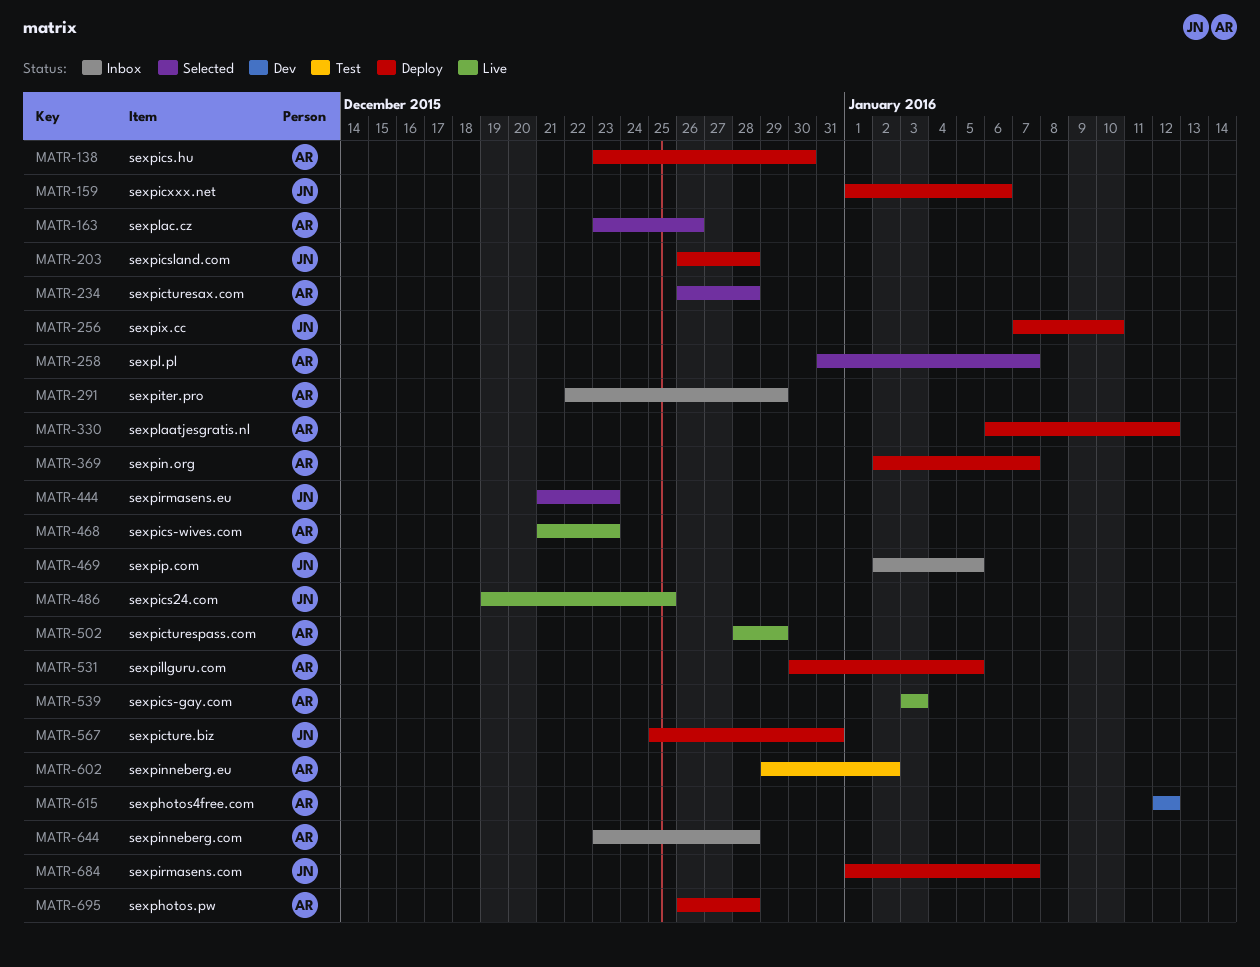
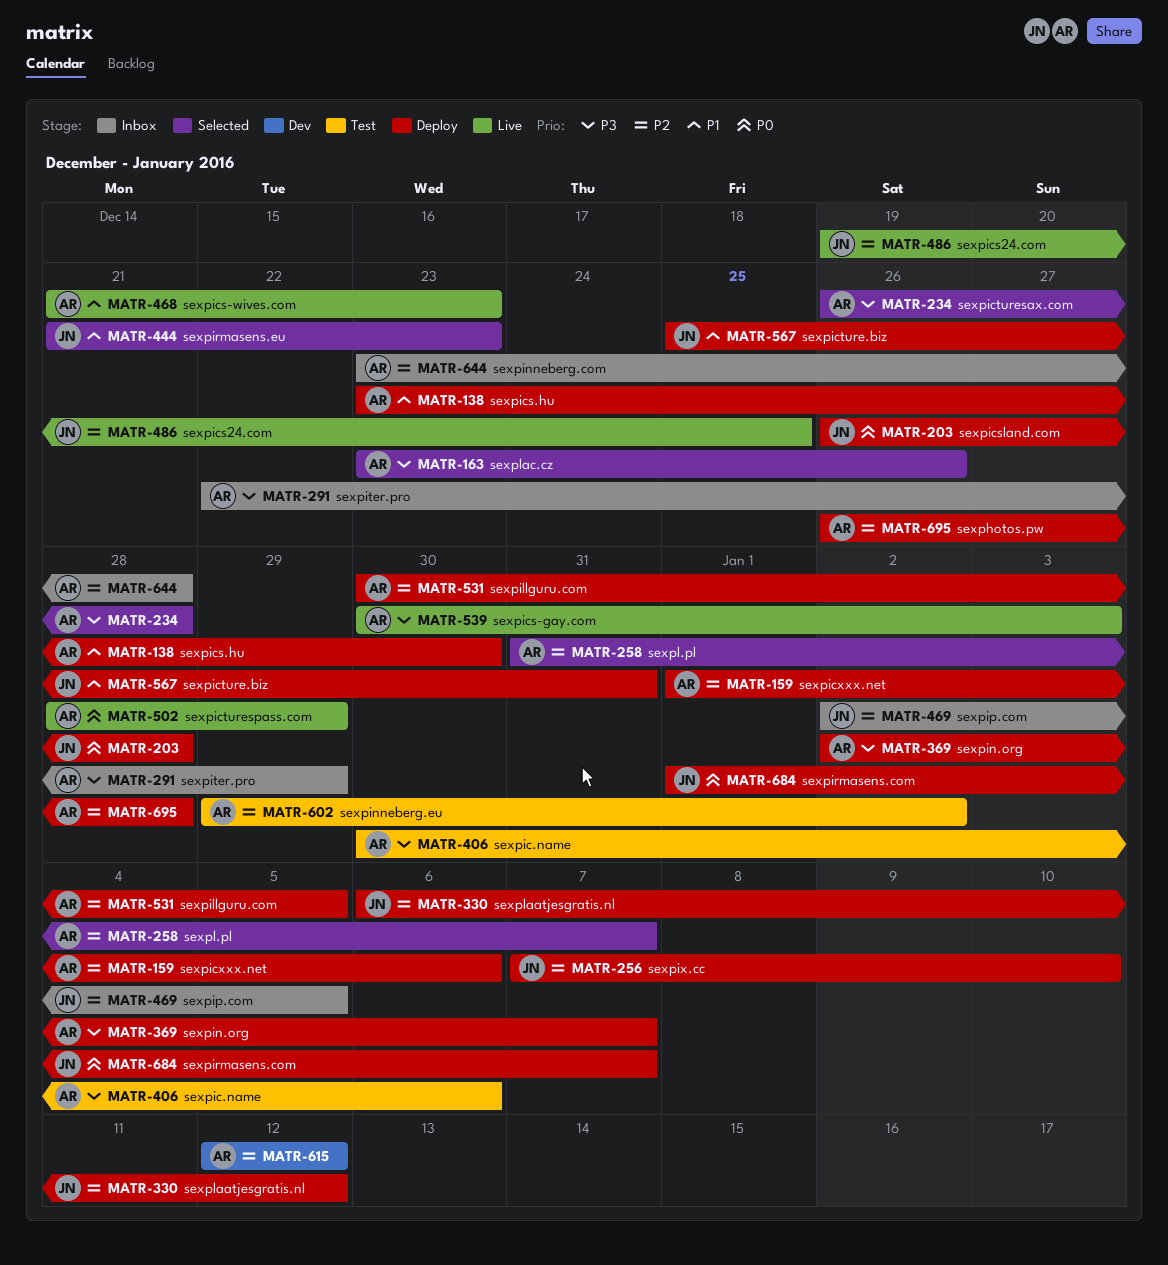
MATR-159, owner: JN -> AR
MATR-330, owner: AR -> JN
MATR-406: none -> present
MATR-539, start: Jan 3 -> Dec 30

